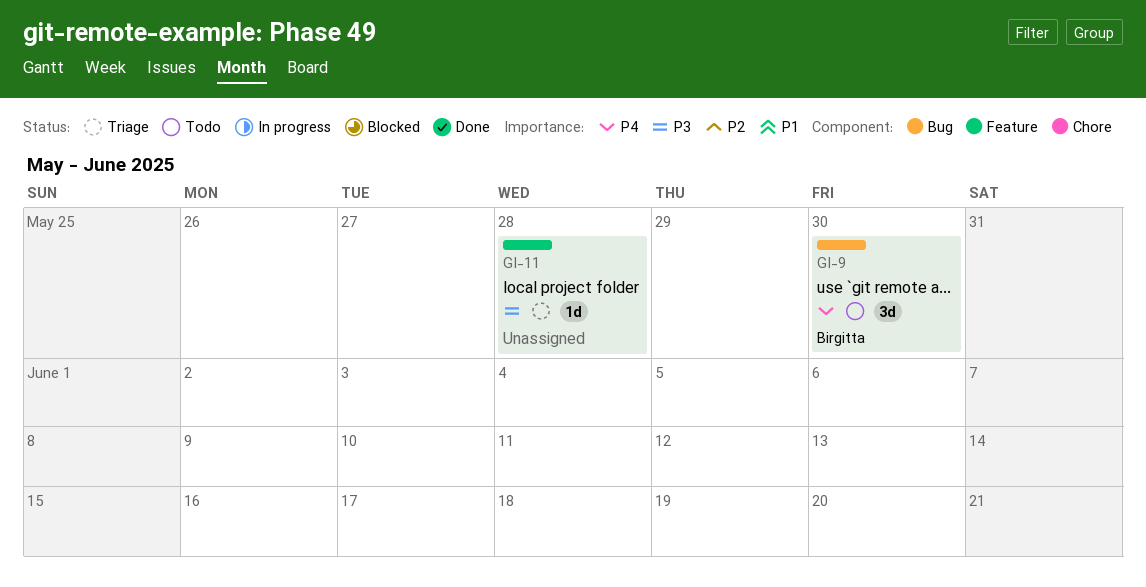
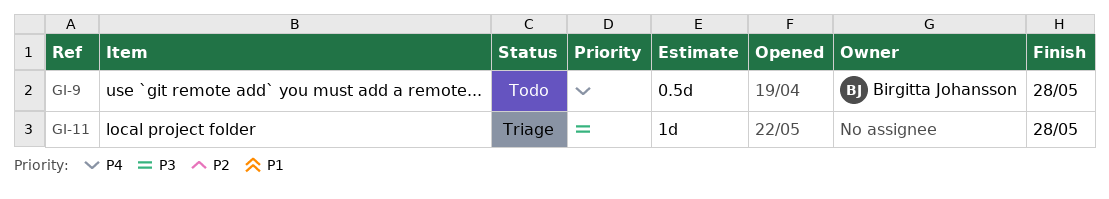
GI-9, estimate: 3d -> 0.5d
GI-9, due: May 30 -> May 28

